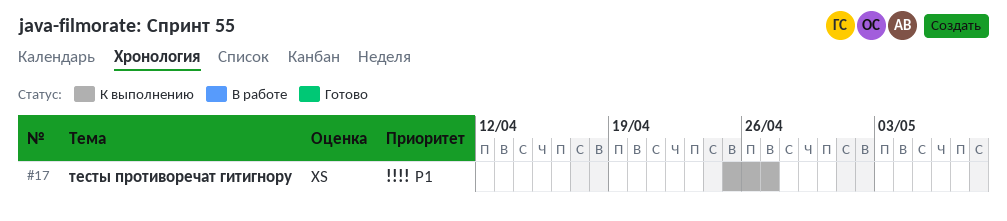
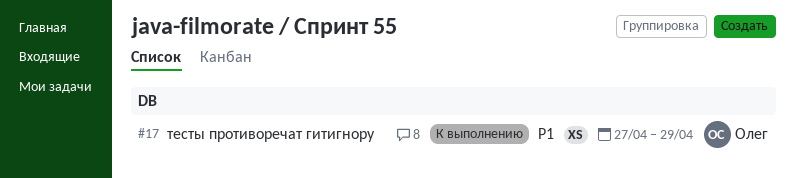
#17, start: Apr 25 -> Apr 27
#17, due: Apr 27 -> Apr 29

